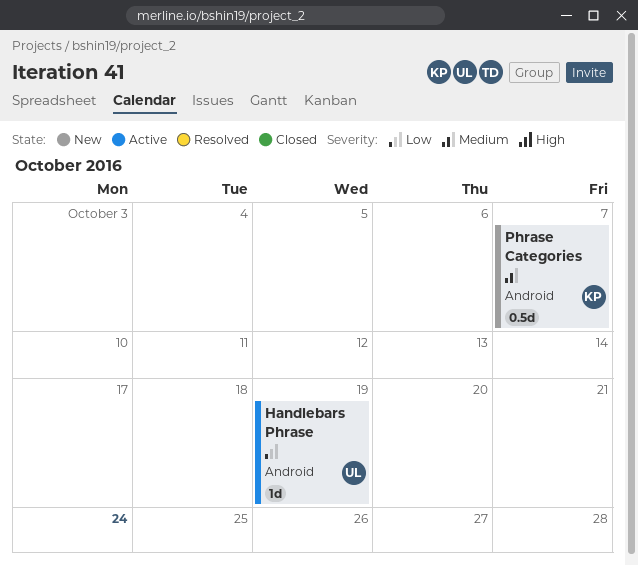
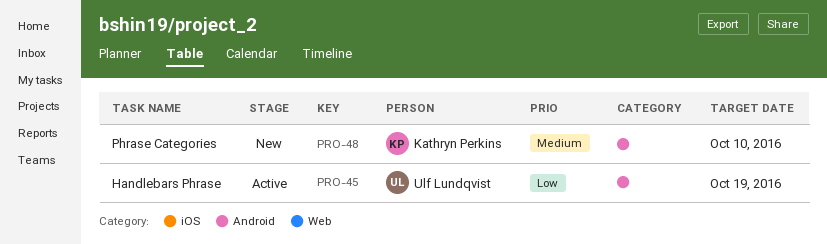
Phrase Categories, due: Oct 7 -> Oct 10

